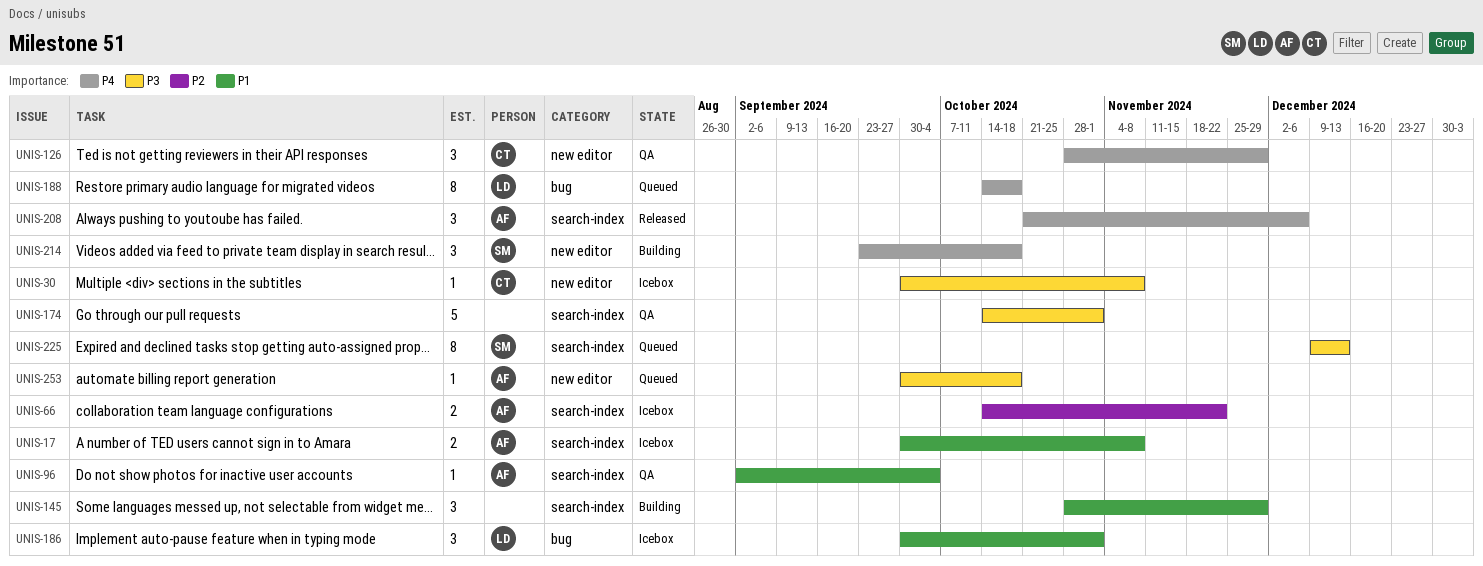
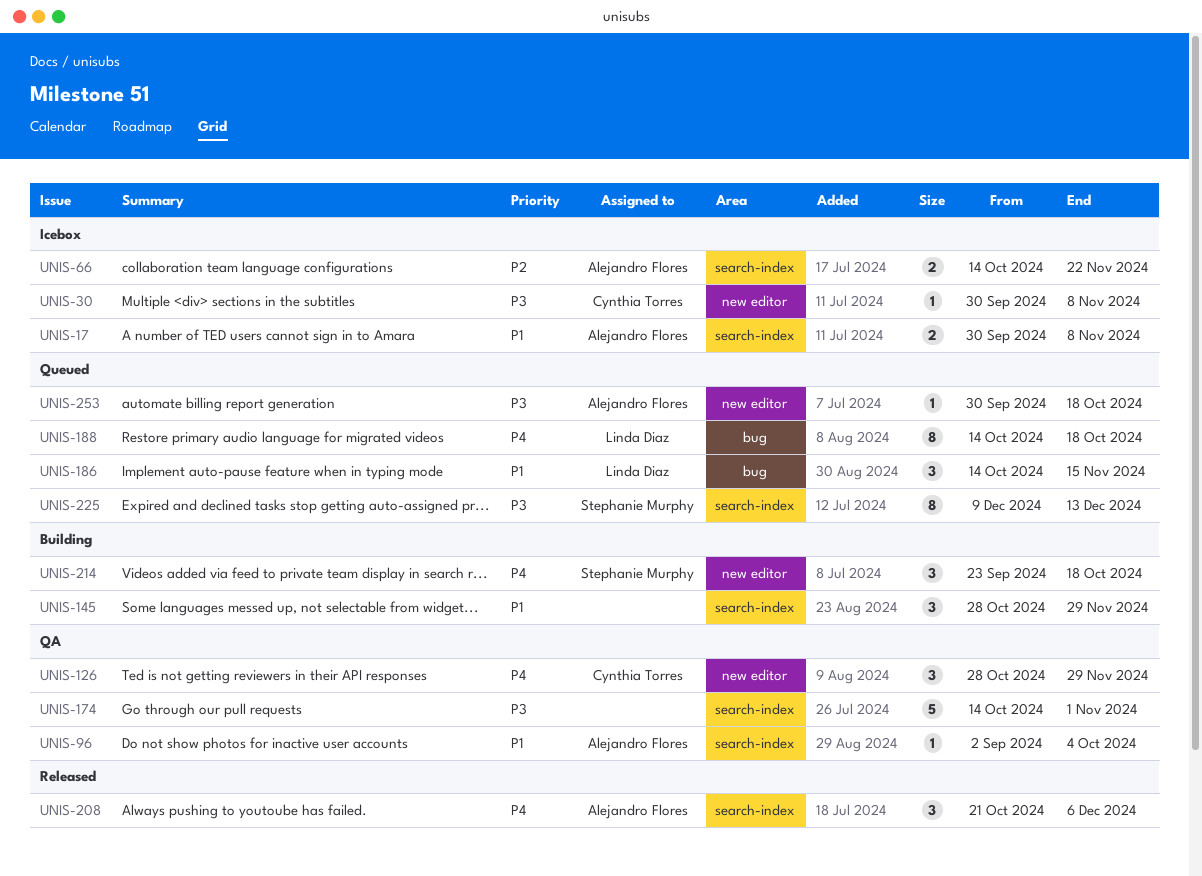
UNIS-186, status: Icebox -> Queued
UNIS-186, start: Sep 30 -> Oct 14
UNIS-186, due: Nov 1 -> Nov 15

